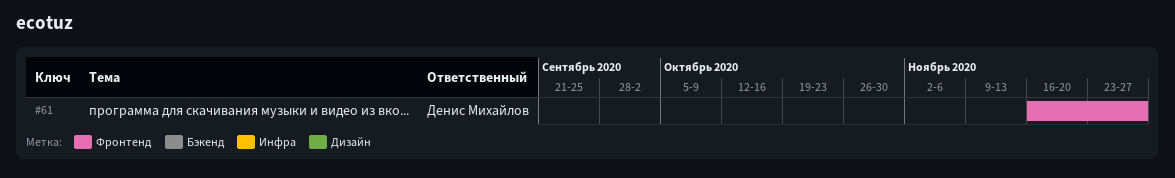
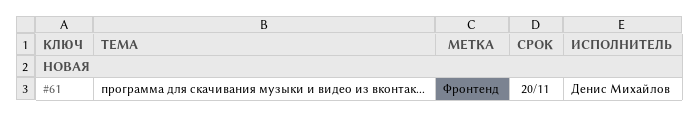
#61, due: Nov 27 -> Nov 20

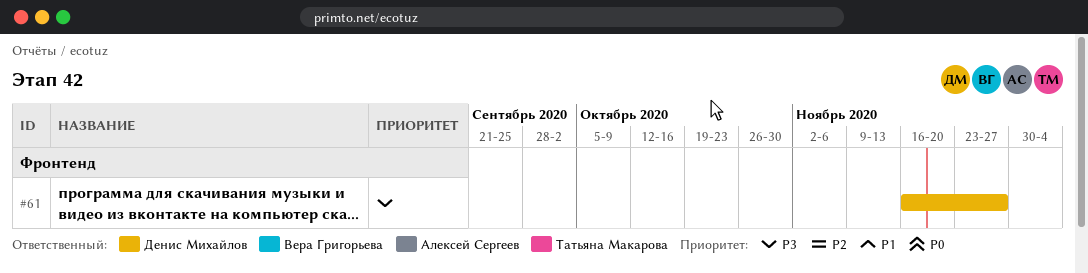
#61, due: Nov 20 -> Nov 27

